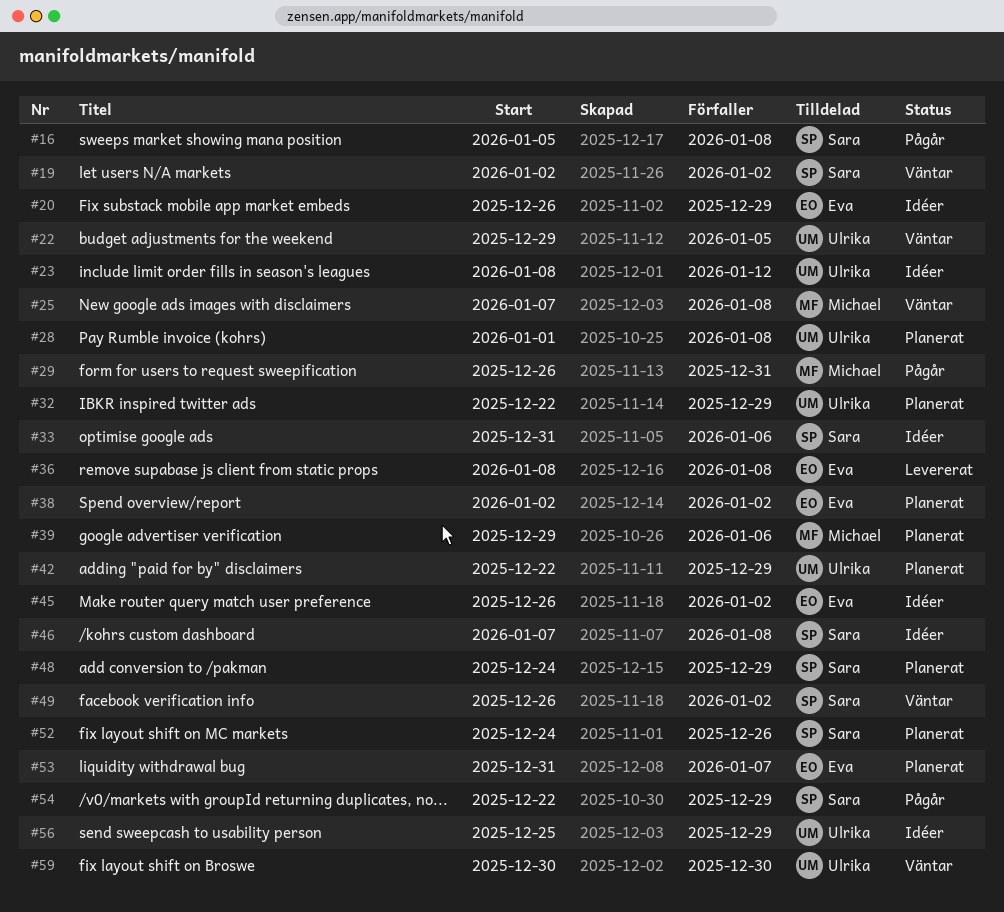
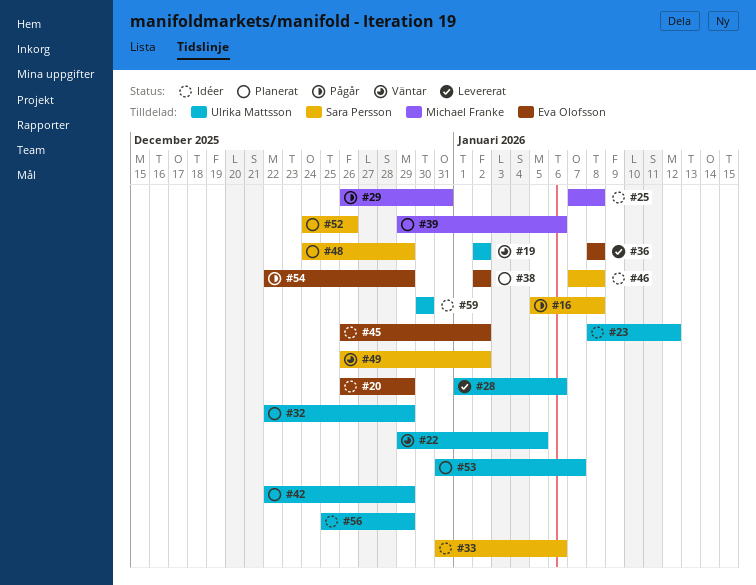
#19, owner: Sara Persson -> Ulrika Mattsson
#25, status: Väntar -> Idéer
#28, status: Planerat -> Levererat
#28, due: Jan 8 -> Jan 6
#53, owner: Eva Olofsson -> Ulrika Mattsson
#54, owner: Sara Persson -> Eva Olofsson
#59, status: Väntar -> Idéer

